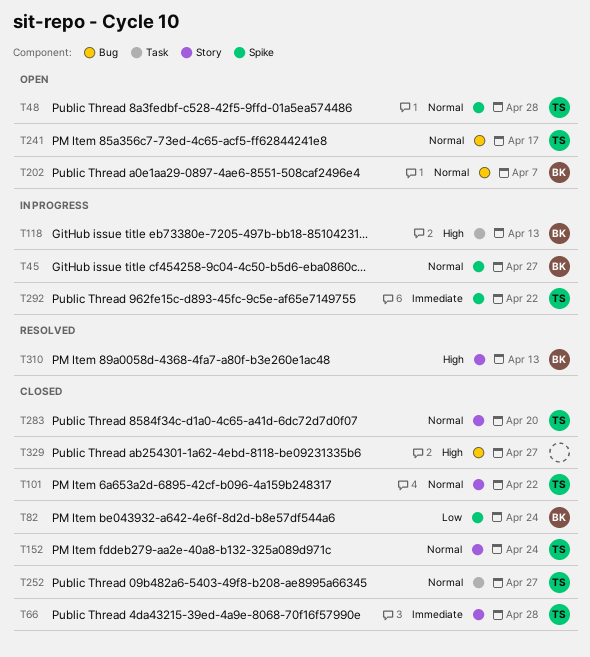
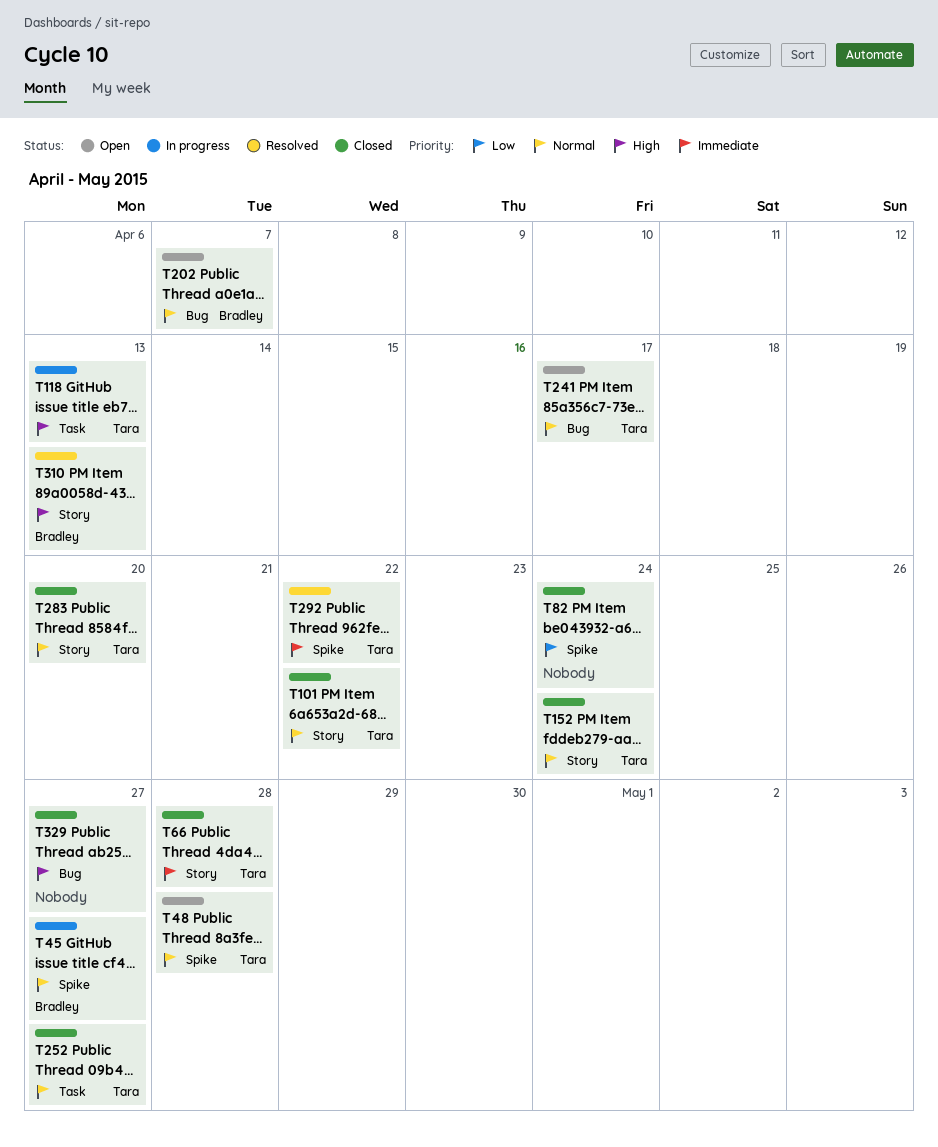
T82, owner: Bradley -> none
T118, owner: Bradley -> Tara
T292, status: In progress -> Resolved

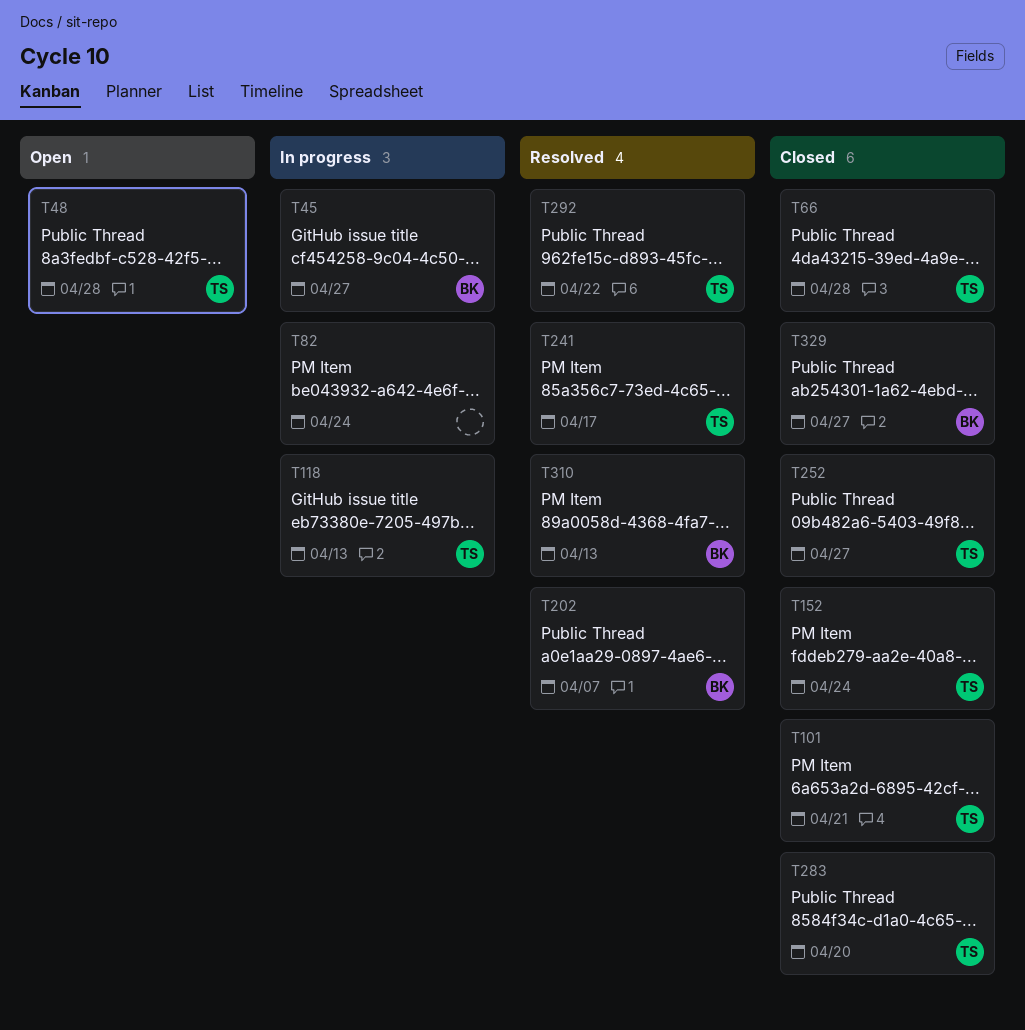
T82, status: Closed -> In progress
T101, due: Apr 22 -> Apr 21
T202, status: Open -> Resolved
T241, status: Open -> Resolved
T329, owner: none -> Bradley

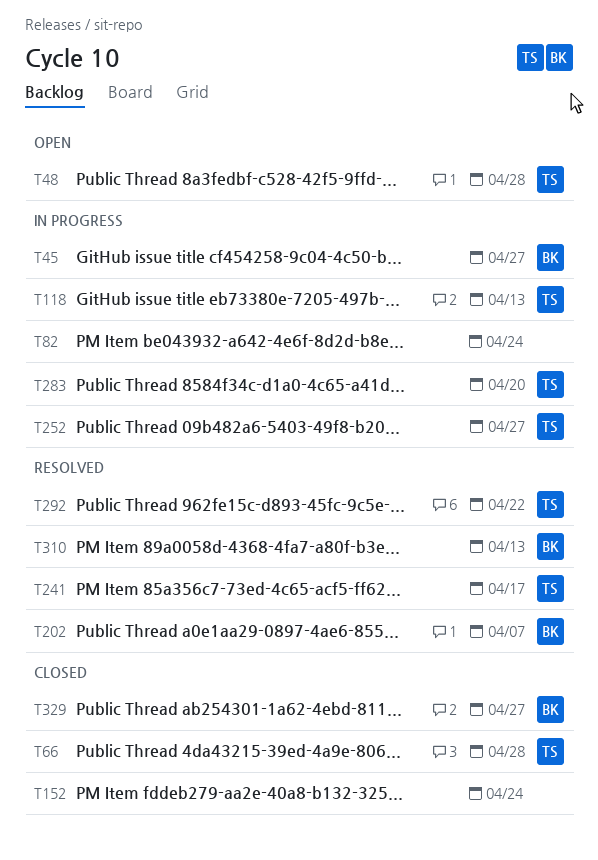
T101: present -> none
T152, owner: TS -> none
T252, status: Closed -> In progress
T283, status: Closed -> In progress

